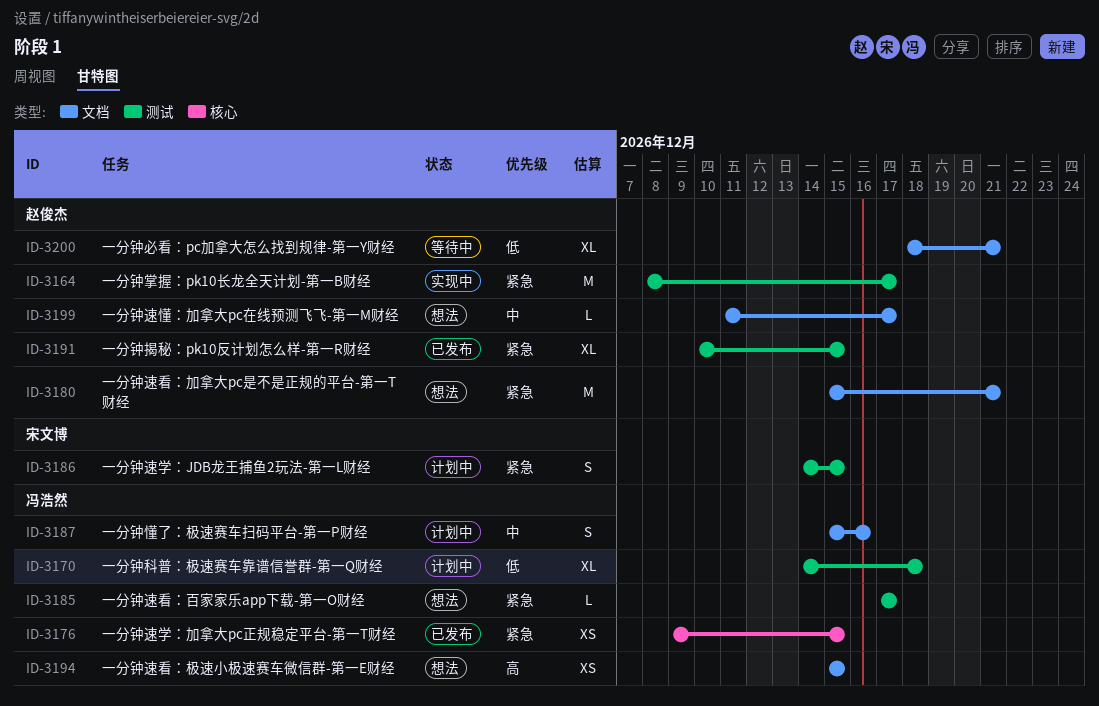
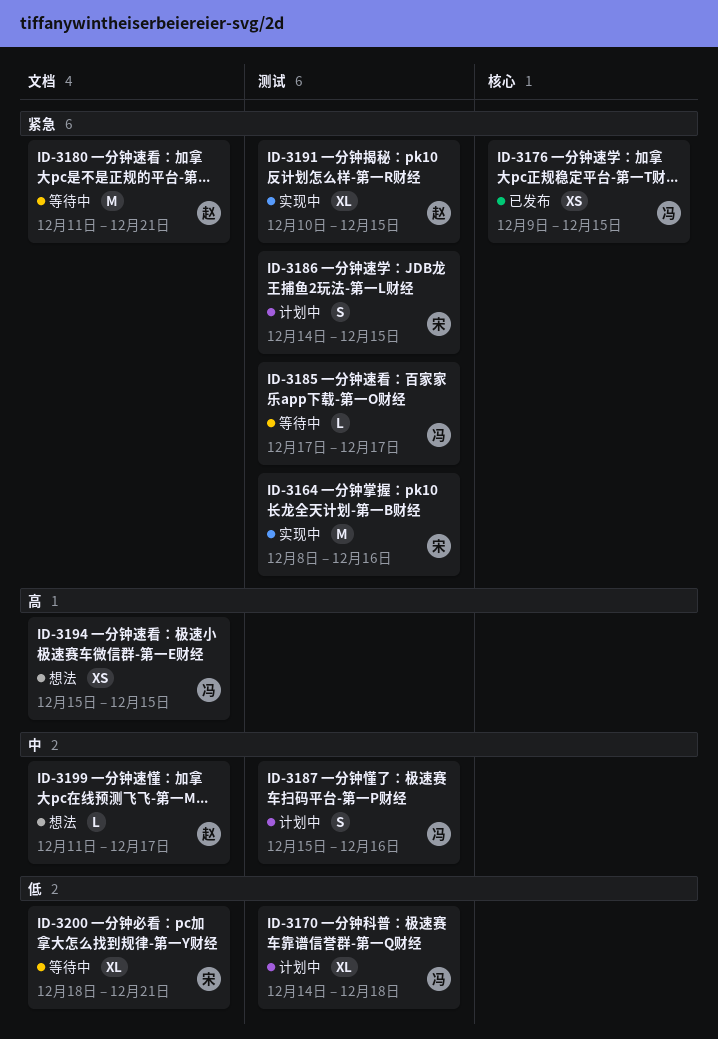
ID-3164, owner: 赵俊杰 -> 宋文博
ID-3164, due: Dec 17 -> Dec 16
ID-3180, status: 想法 -> 等待中
ID-3180, start: Dec 15 -> Dec 11
ID-3185, status: 想法 -> 等待中
ID-3187, label: 文档 -> 测试
ID-3191, status: 已发布 -> 实现中
ID-3200, owner: 赵俊杰 -> 宋文博

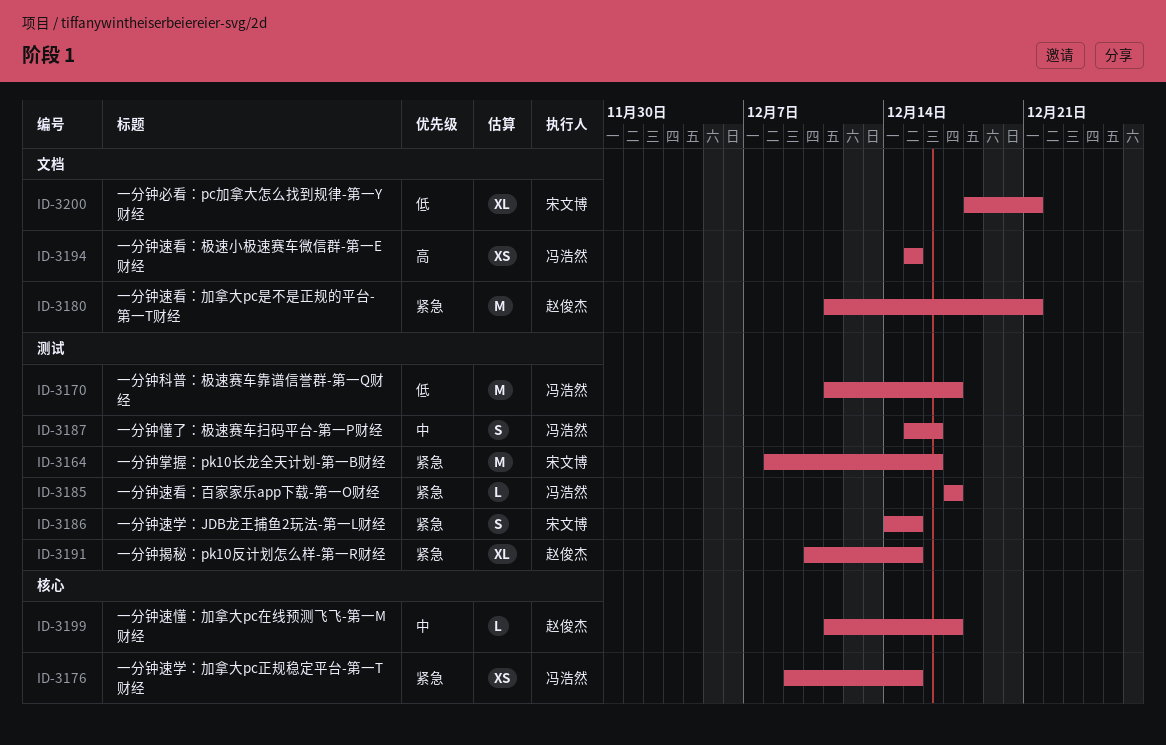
ID-3170, estimate: XL -> M
ID-3170, start: Dec 14 -> Dec 11
ID-3170, due: Dec 18 -> Dec 17
ID-3199, label: 文档 -> 核心

